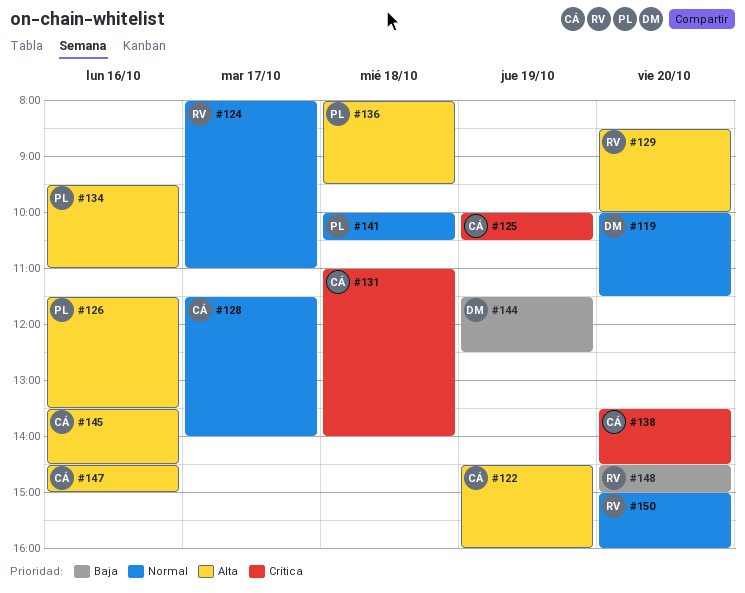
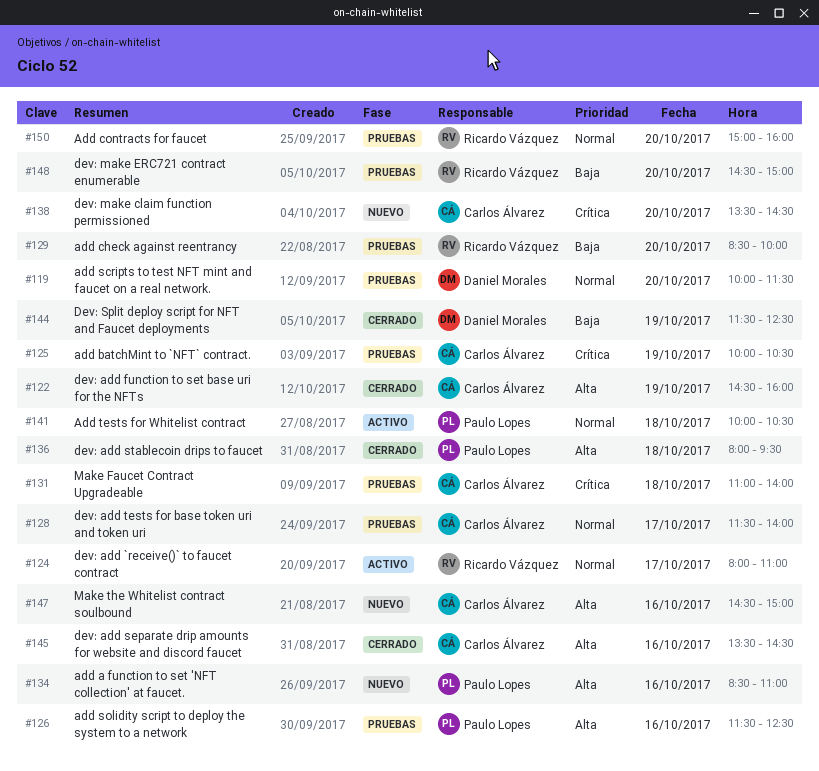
#126, ends: 13:30 -> 12:30
#129, priority: Alta -> Baja
#134, begins: 09:30 -> 08:30

